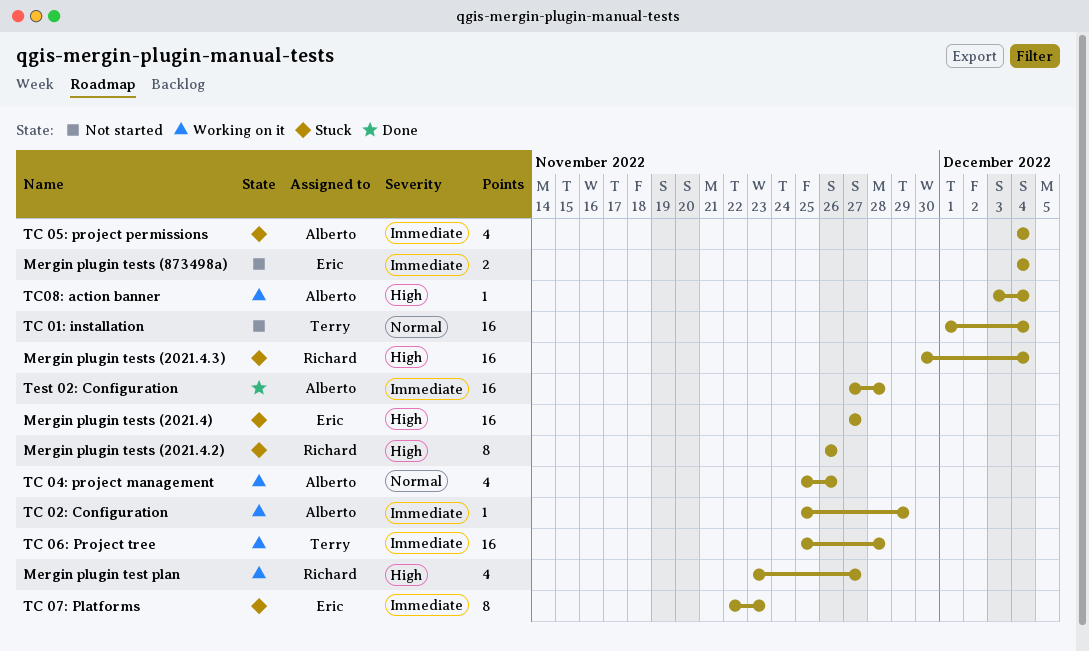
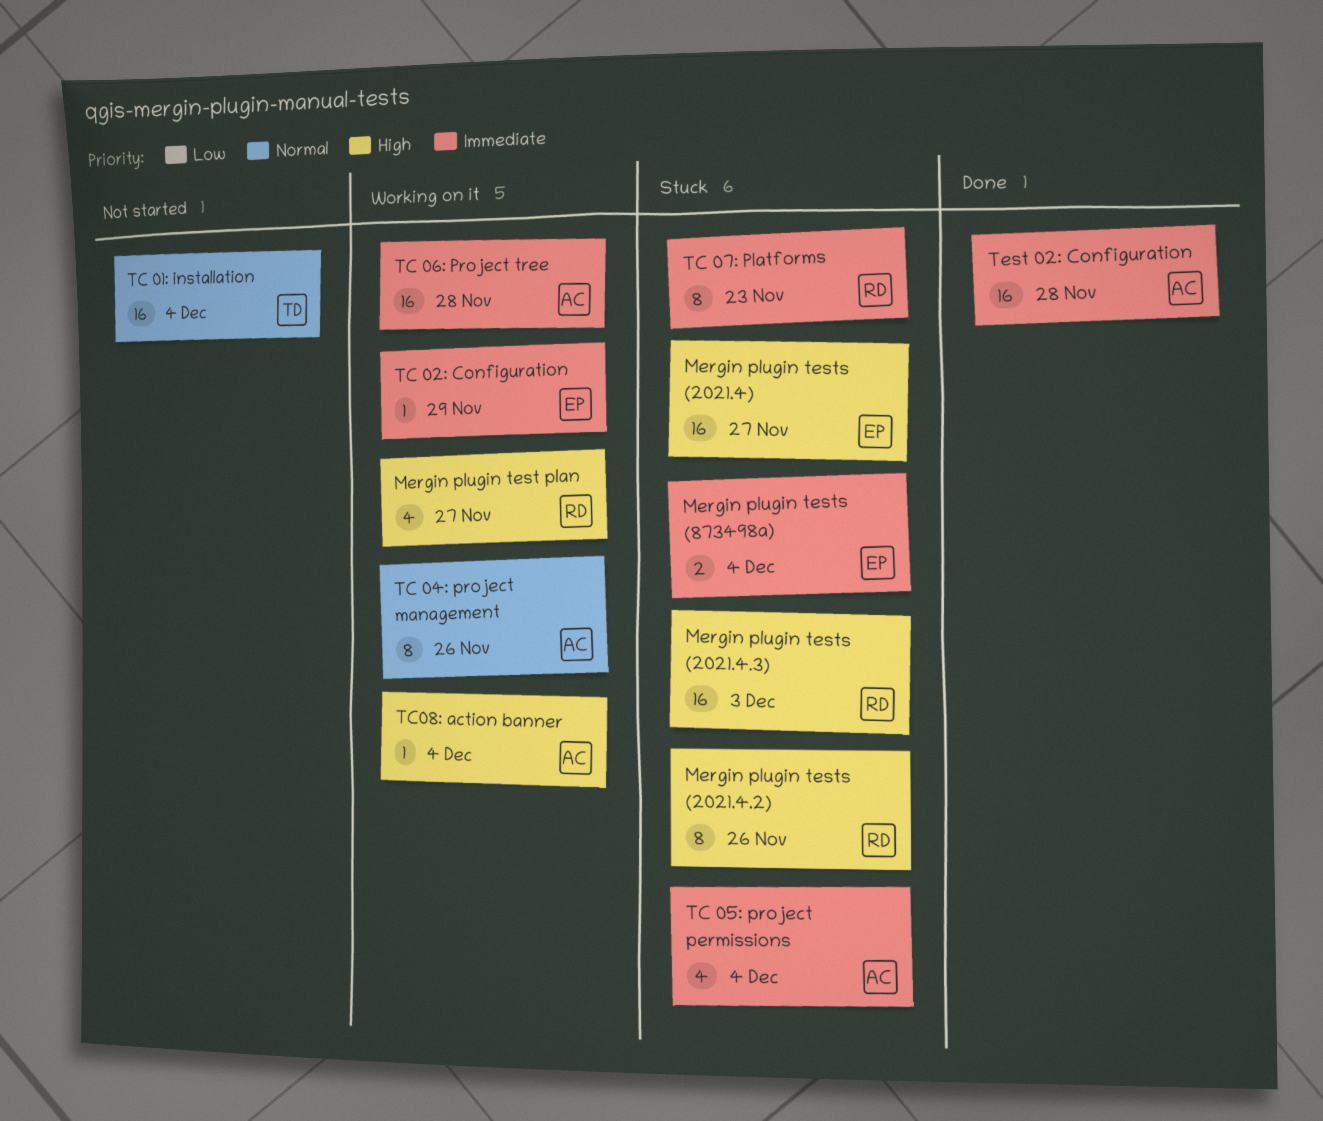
Mergin plugin tests (2021.4.3), due: Dec 4 -> Dec 3
Mergin plugin tests (873498a), status: Not started -> Stuck
TC 02: Configuration, owner: Alberto -> Eric
TC 04: project management, estimate: 4 -> 8
TC 06: Project tree, owner: Terry -> Alberto
TC 07: Platforms, owner: Eric -> Richard

